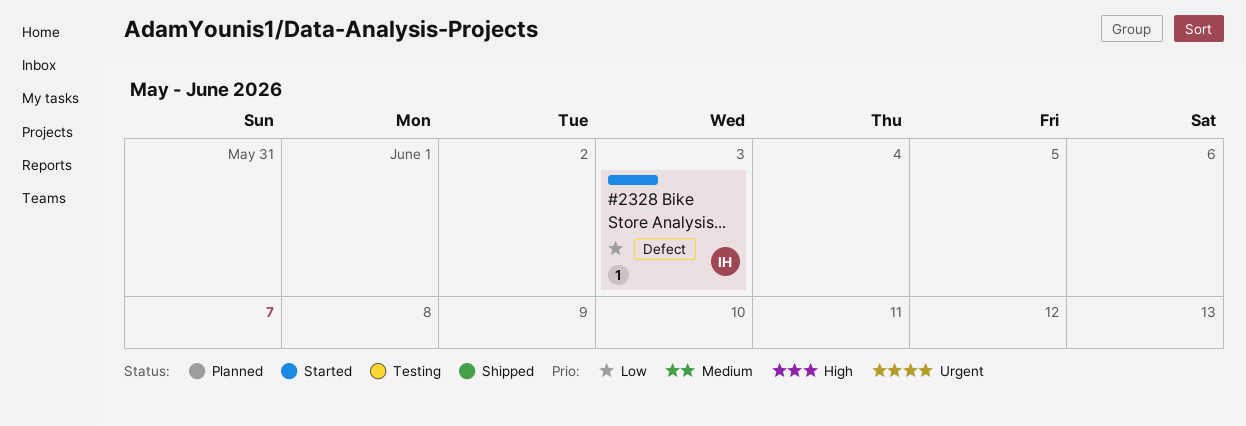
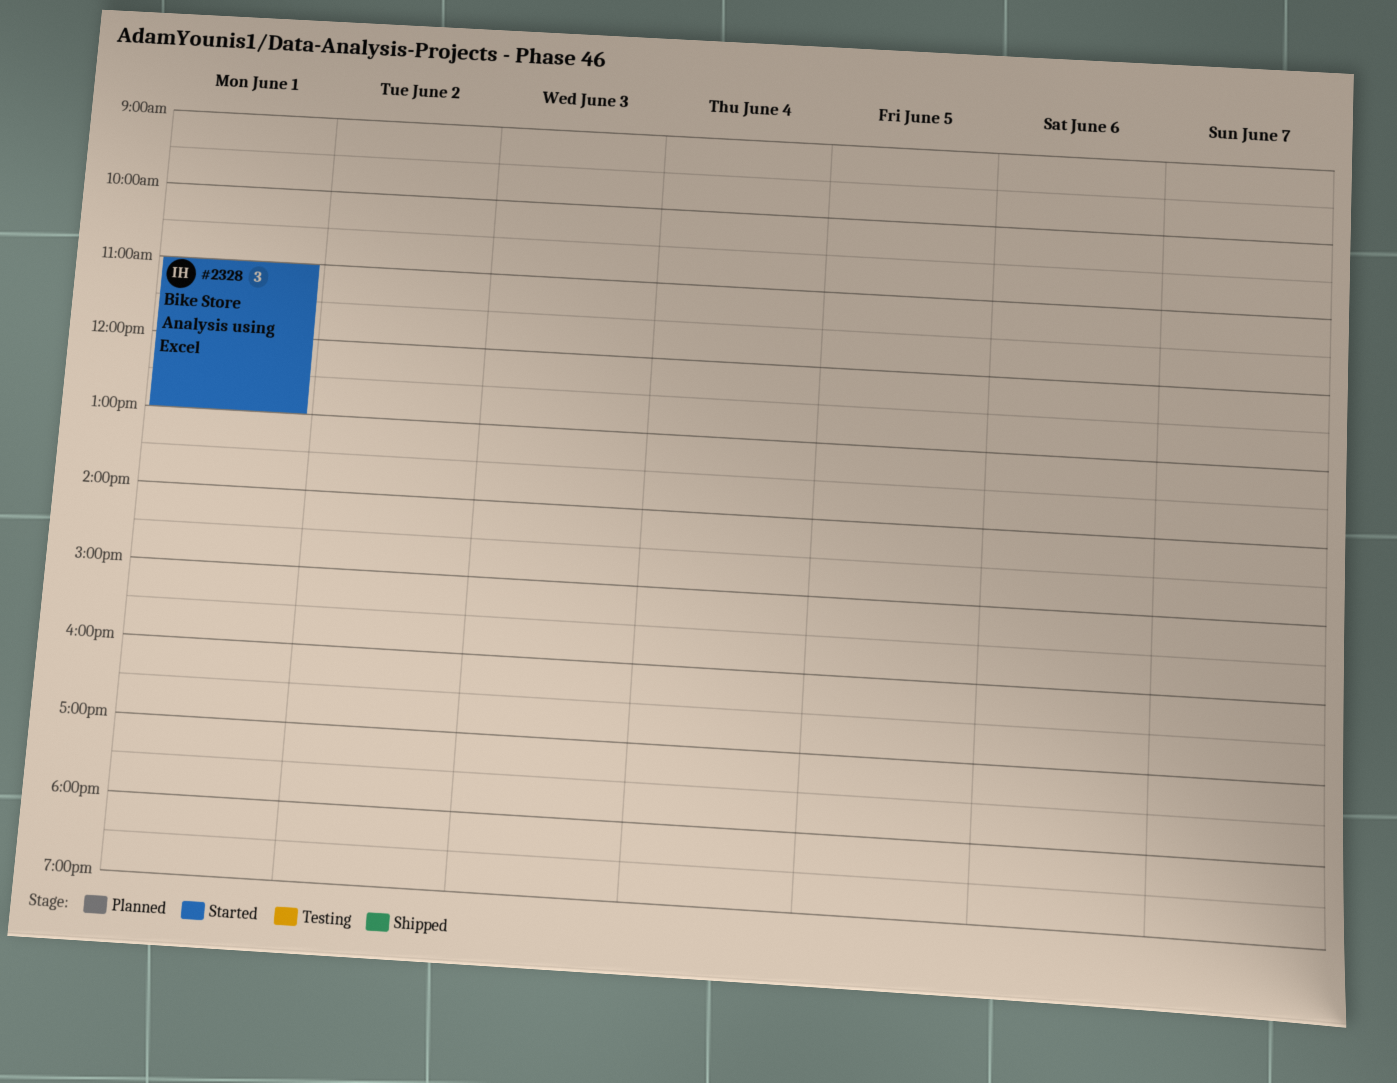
#2328, estimate: 1 -> 3
#2328, day: Jun 3 -> Jun 1

